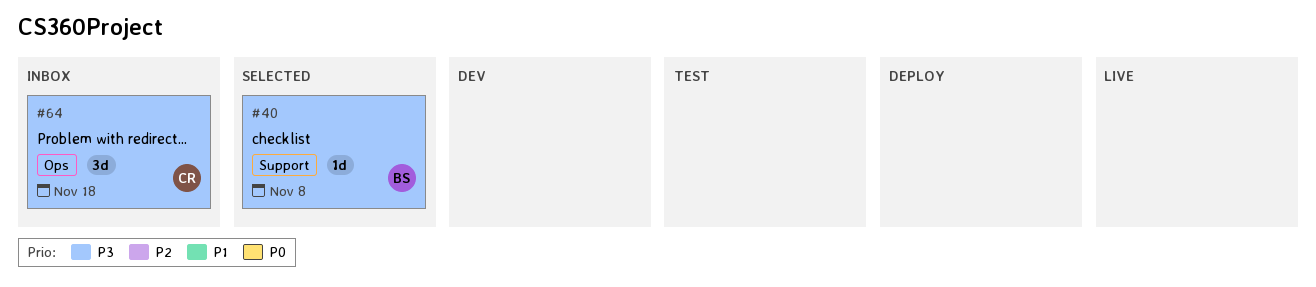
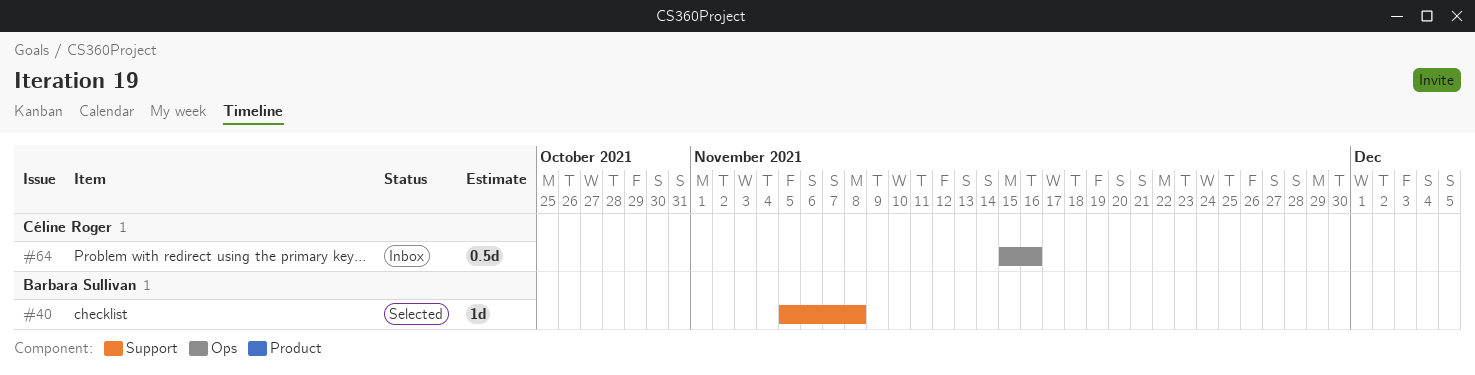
#64, estimate: 3d -> 0.5d
#64, due: Nov 18 -> Nov 16

